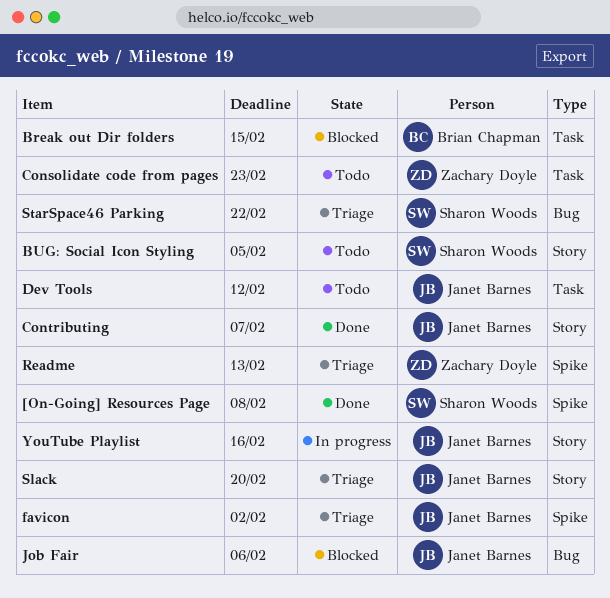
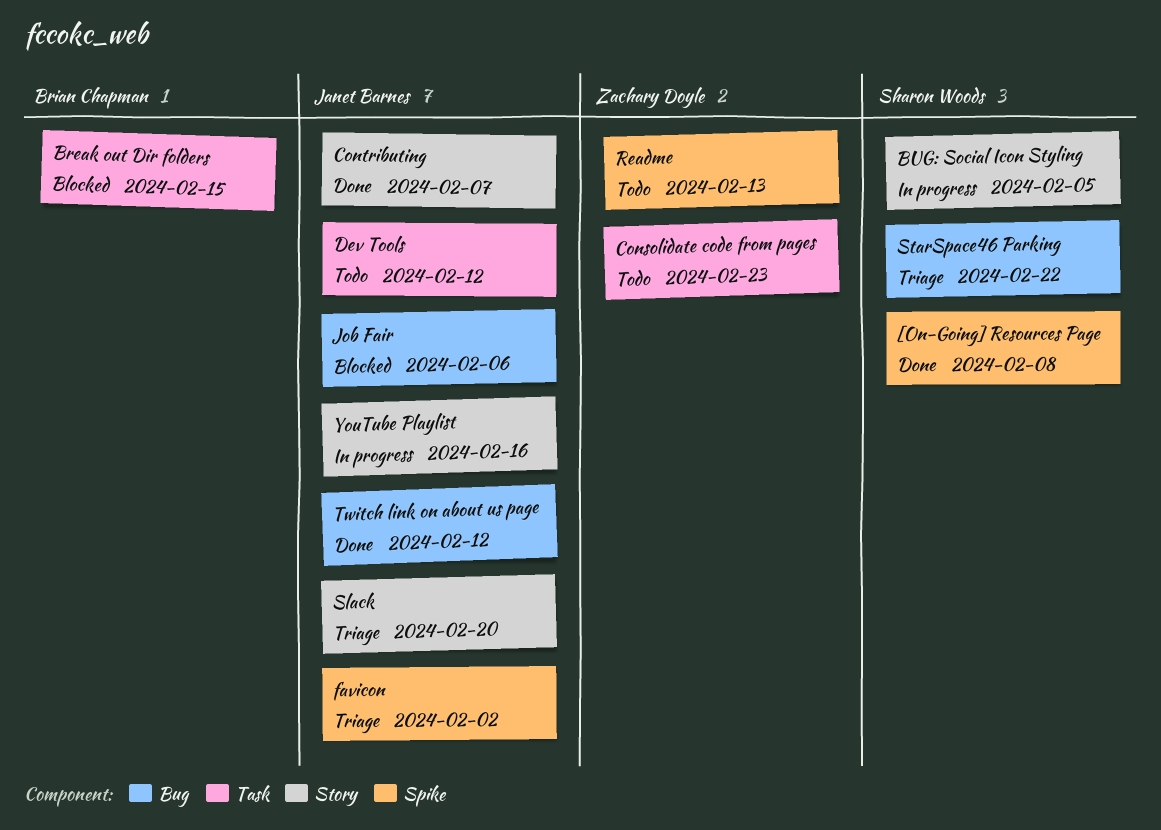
BUG: Social Icon Styling, status: Todo -> In progress
Readme, status: Triage -> Todo
Twitch link on about us page: none -> present

